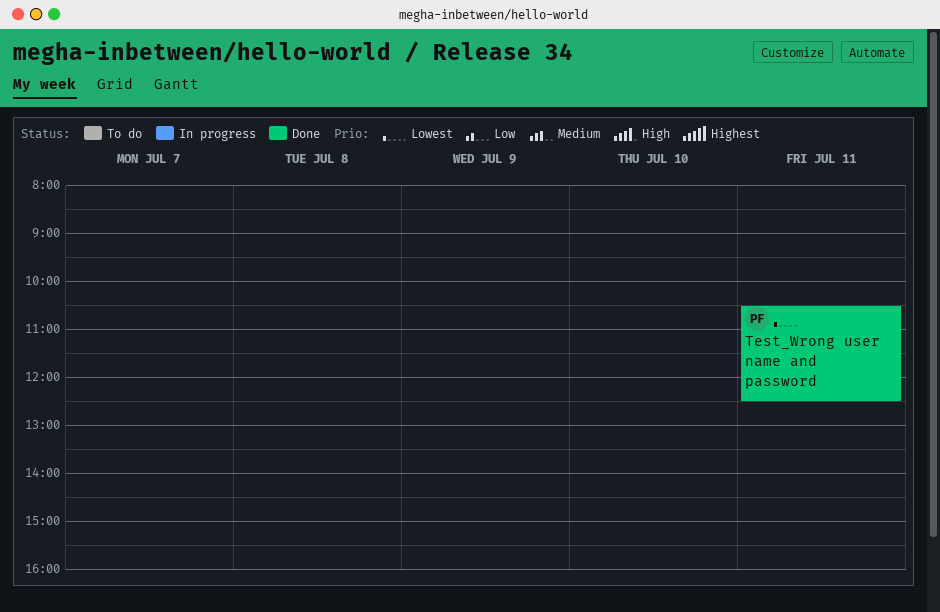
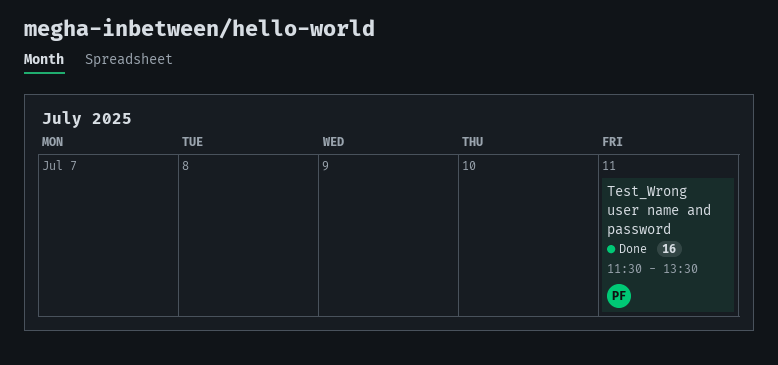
Test_Wrong user name and password, begins: 10:30 -> 11:30
Test_Wrong user name and password, ends: 12:30 -> 13:30

